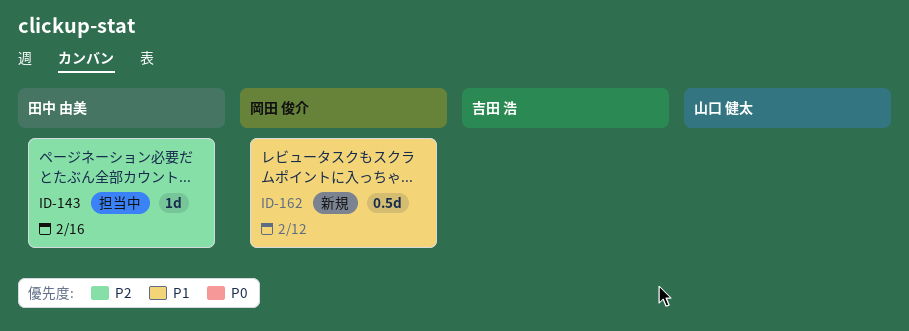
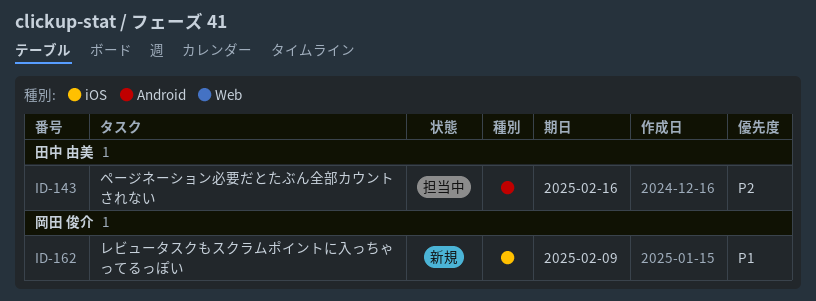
ID-162, due: Feb 12 -> Feb 9

